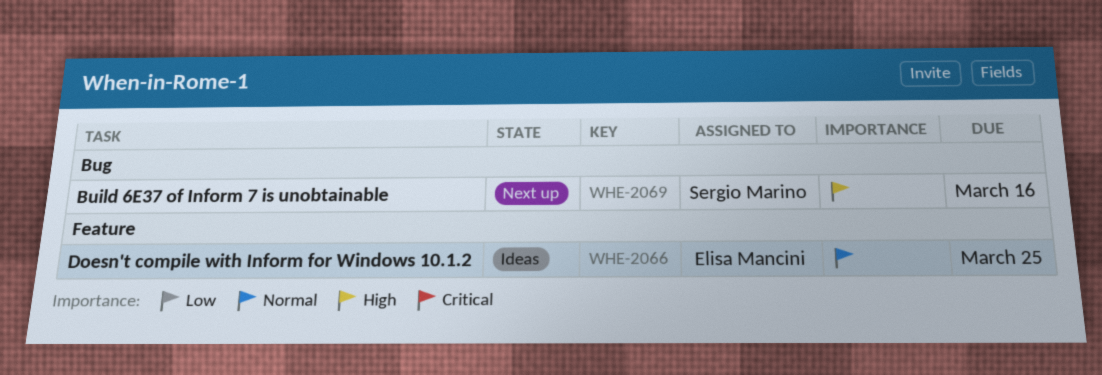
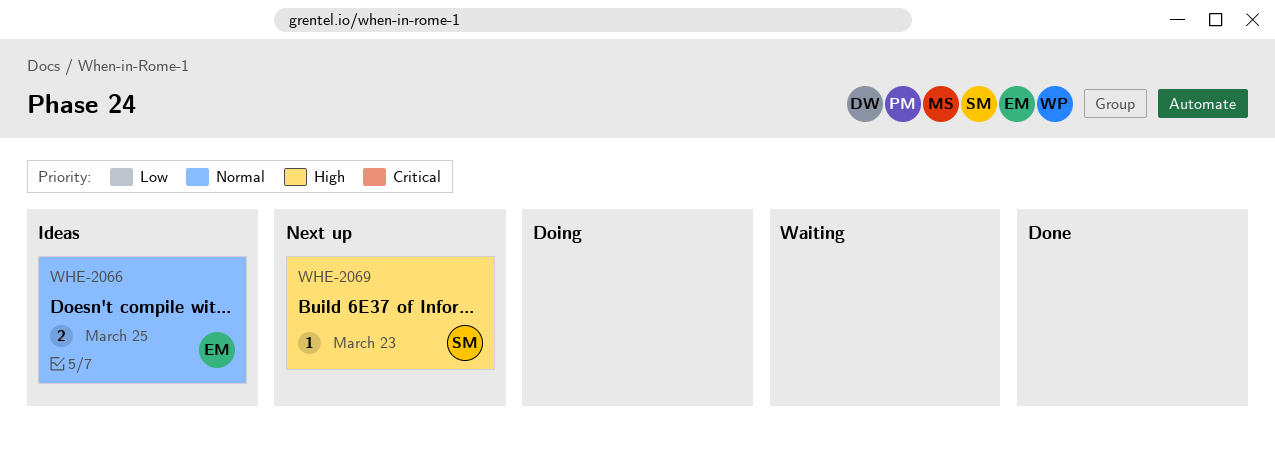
WHE-2069, due: Mar 16 -> Mar 23

